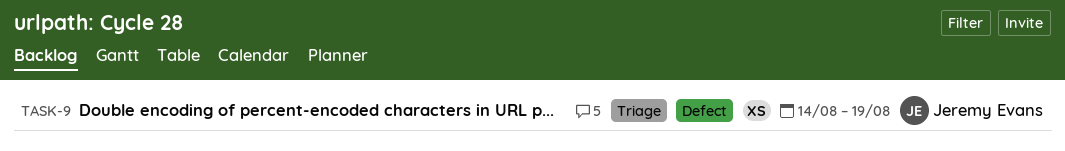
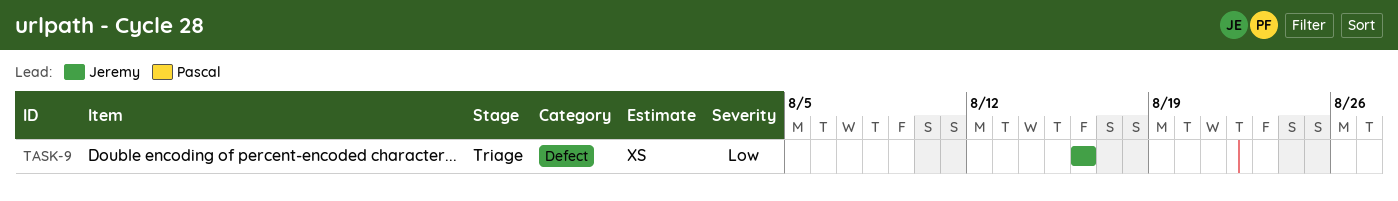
TASK-9, start: Aug 14 -> Aug 16
TASK-9, due: Aug 19 -> Aug 16

